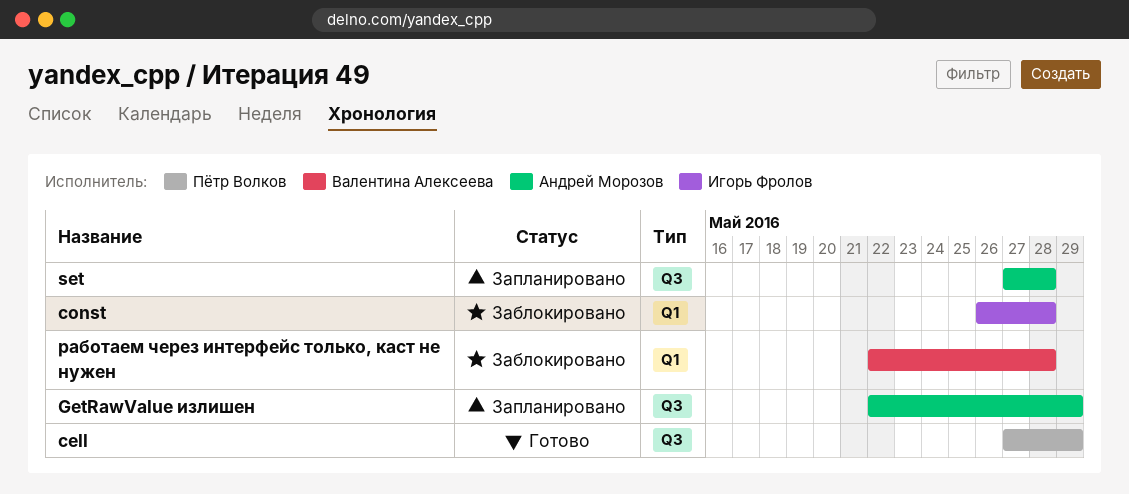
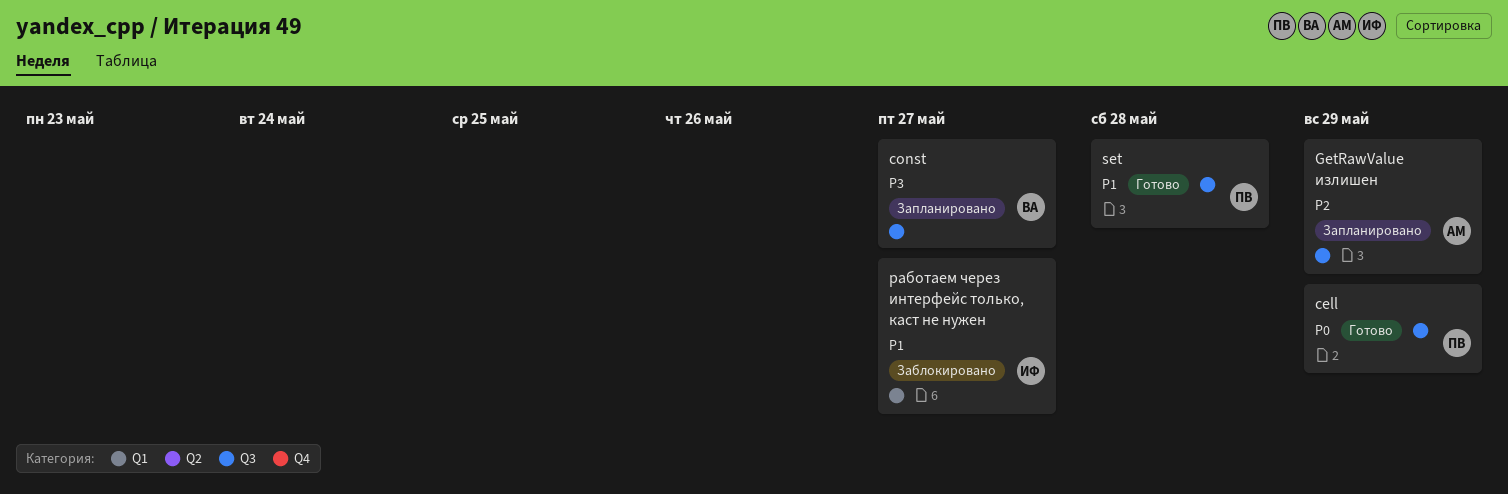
const, status: Заблокировано -> Запланировано
const, owner: Игорь Фролов -> Валентина Алексеева
const, label: Q1 -> Q3
const, due: May 28 -> May 27
set, status: Запланировано -> Готово
set, owner: Андрей Морозов -> Пётр Волков
работаем через интерфейс только, каст не нужен, owner: Валентина Алексеева -> Игорь Фролов
работаем через интерфейс только, каст не нужен, due: May 28 -> May 27

